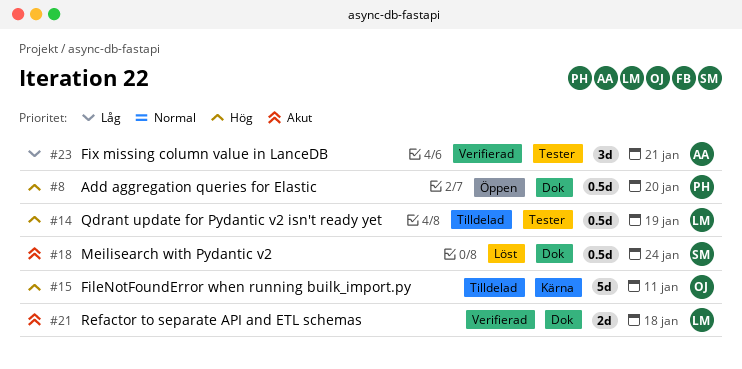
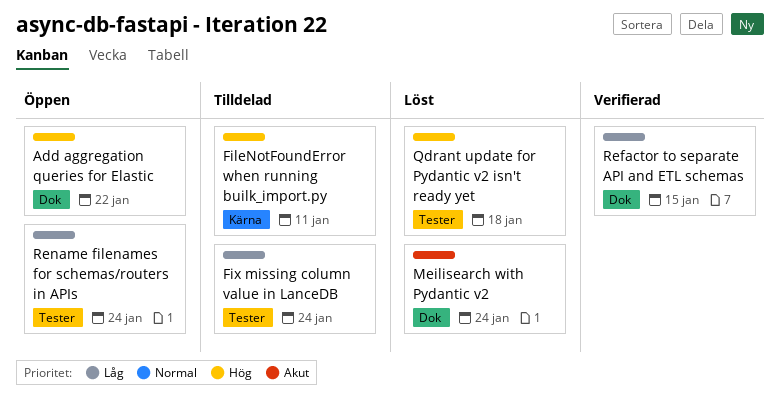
Add aggregation queries for Elastic, due: Jan 20 -> Jan 22
Fix missing column value in LanceDB, status: Verifierad -> Tilldelad
Fix missing column value in LanceDB, due: Jan 21 -> Jan 24
Qdrant update for Pydantic v2 isn't ready yet, status: Tilldelad -> Löst
Qdrant update for Pydantic v2 isn't ready yet, due: Jan 19 -> Jan 18
Refactor to separate API and ETL schemas, priority: Akut -> Låg
Refactor to separate API and ETL schemas, due: Jan 18 -> Jan 15
Rename filenames for schemas/routers in APIs: none -> present

